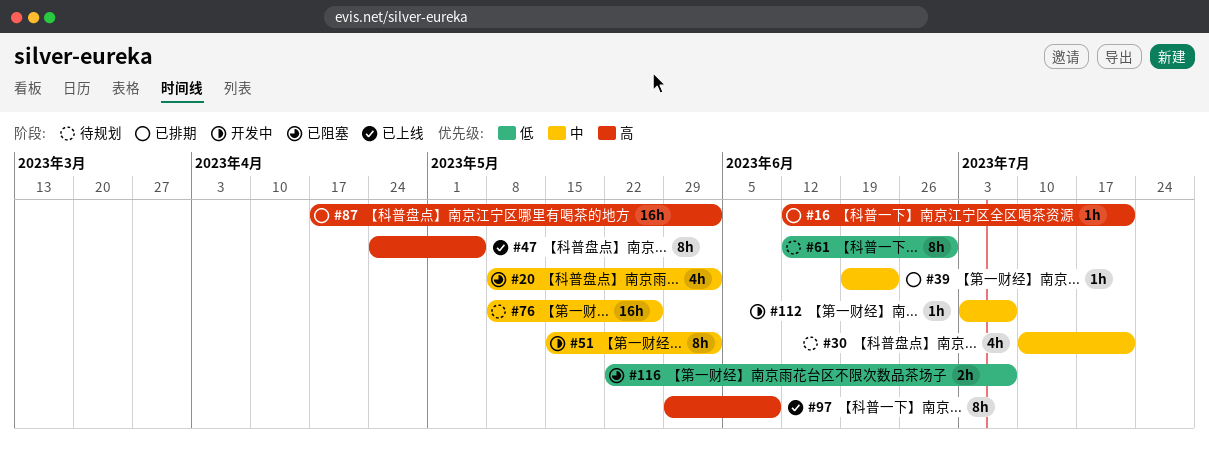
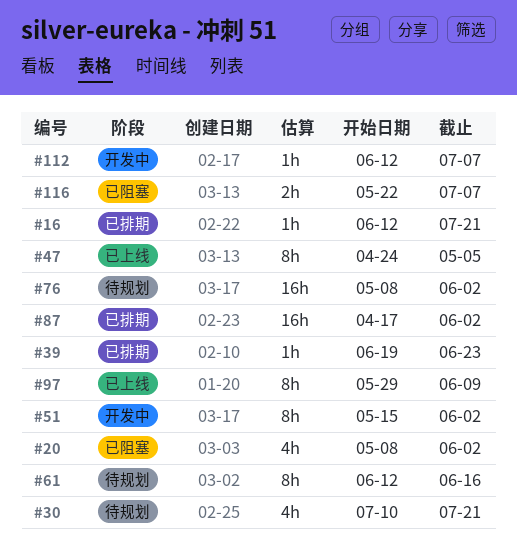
#61, due: Jun 30 -> Jun 16
#76, due: May 26 -> Jun 2
#112, start: Jul 3 -> Jun 12

